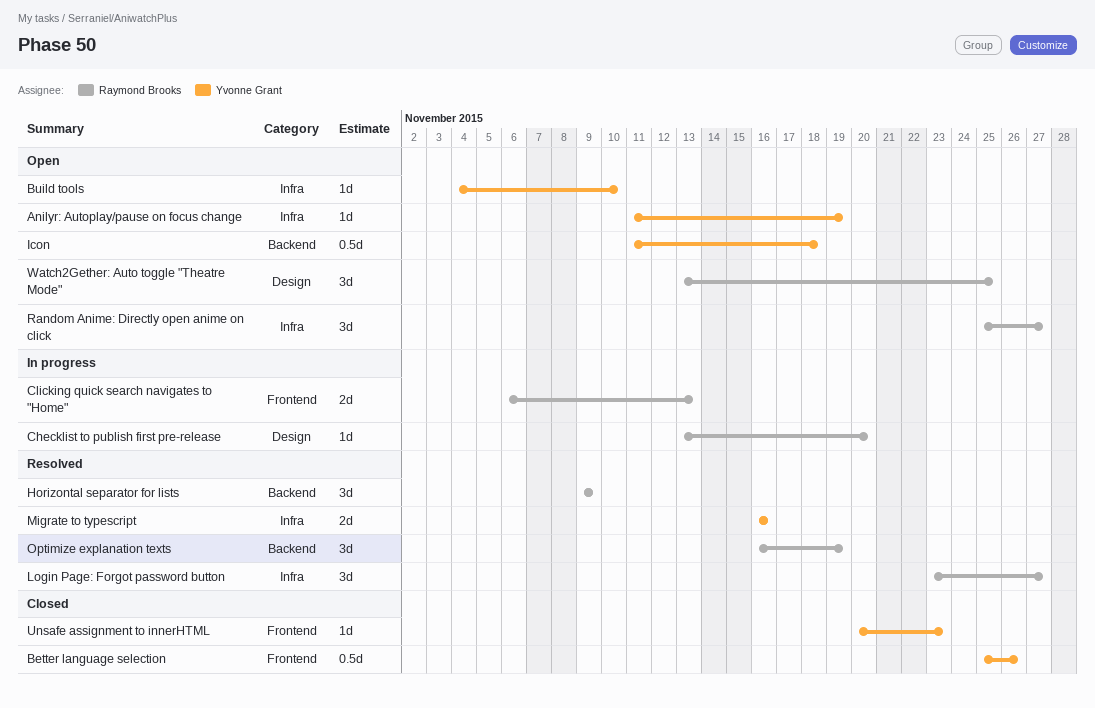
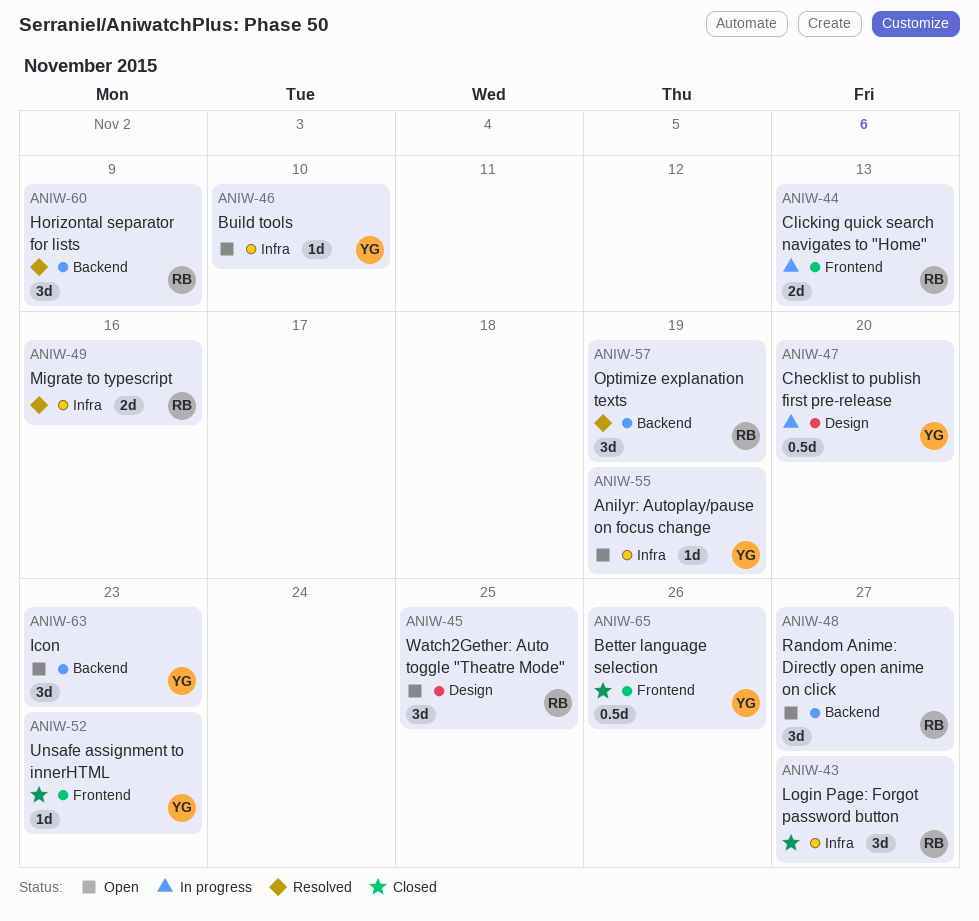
Checklist to publish first pre-release, owner: Raymond Brooks -> Yvonne Grant
Checklist to publish first pre-release, estimate: 1d -> 0.5d
Icon, estimate: 0.5d -> 3d
Icon, due: Nov 18 -> Nov 23
Login Page: Forgot password button, status: Resolved -> Closed
Migrate to typescript, owner: Yvonne Grant -> Raymond Brooks
Random Anime: Directly open anime on click, label: Infra -> Backend

